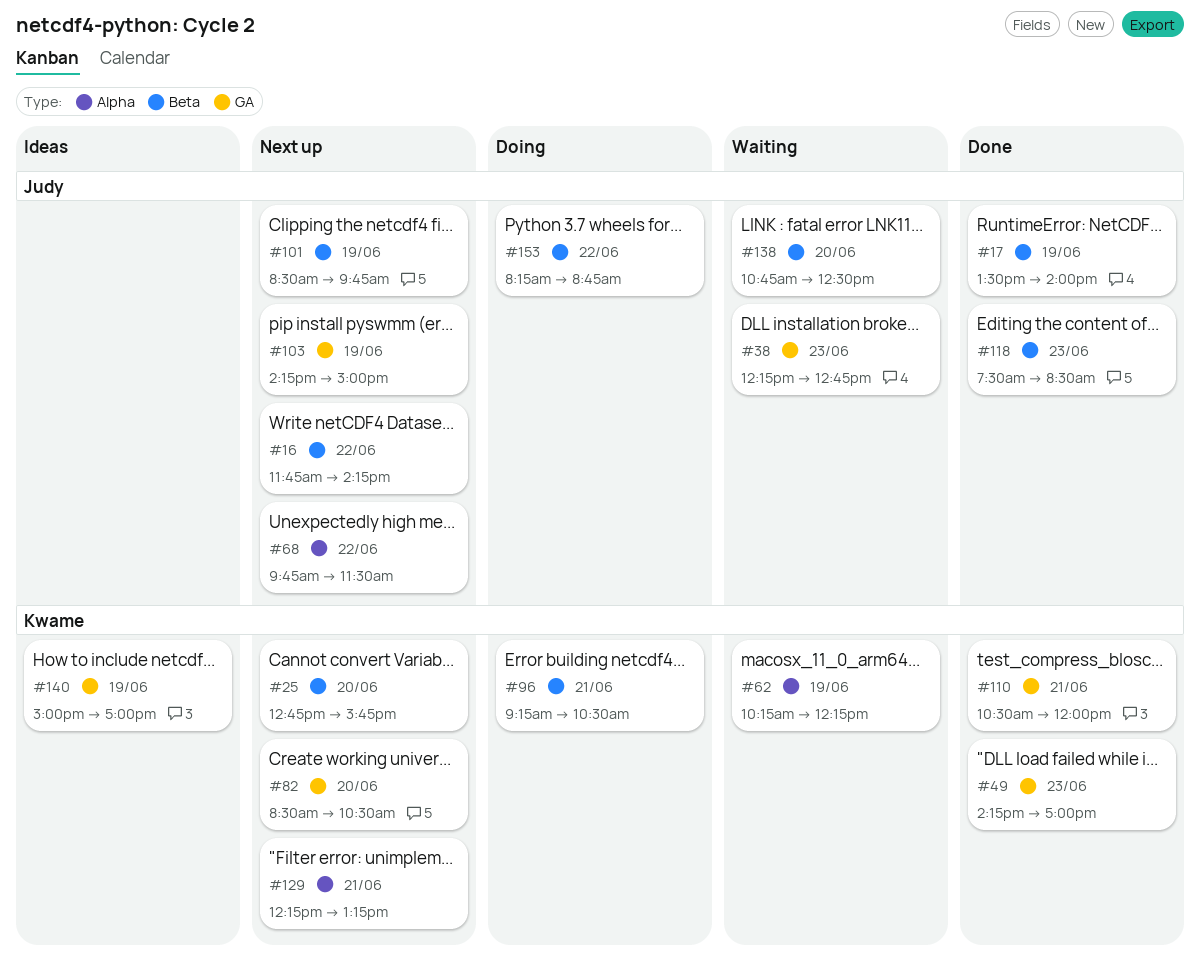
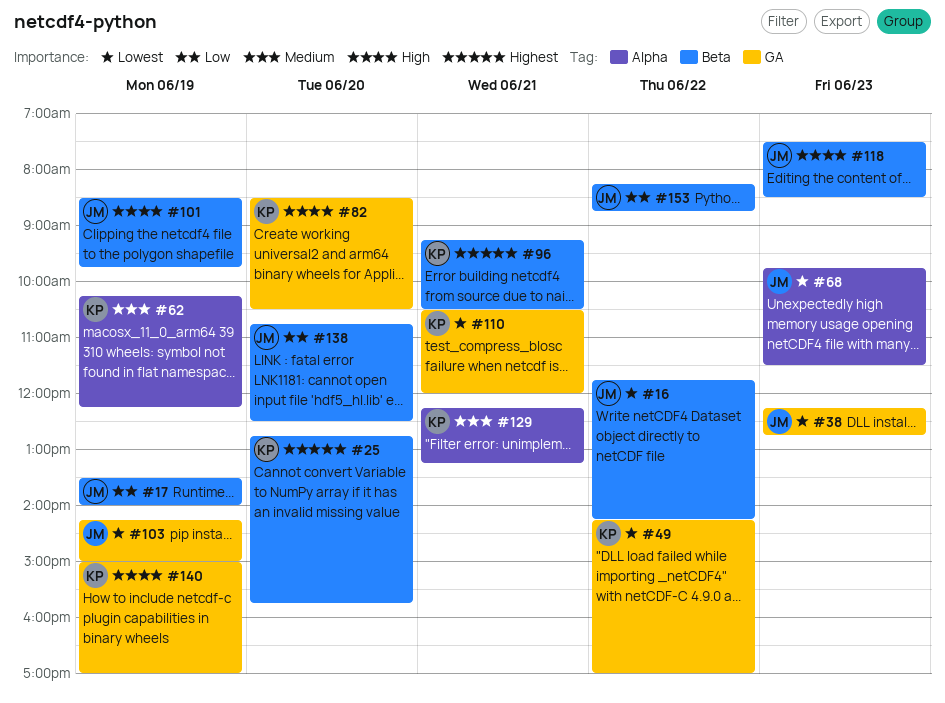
#49, day: Jun 23 -> Jun 22
#68, day: Jun 22 -> Jun 23

